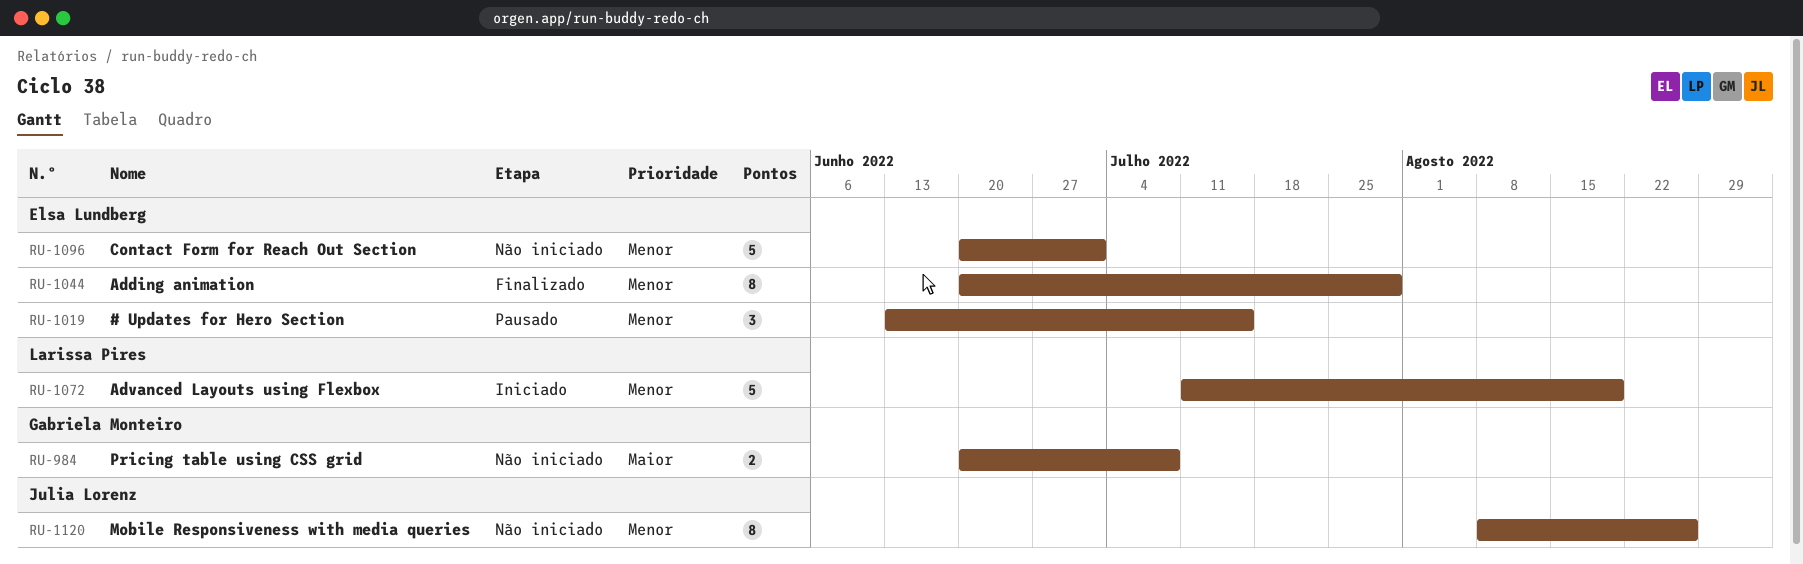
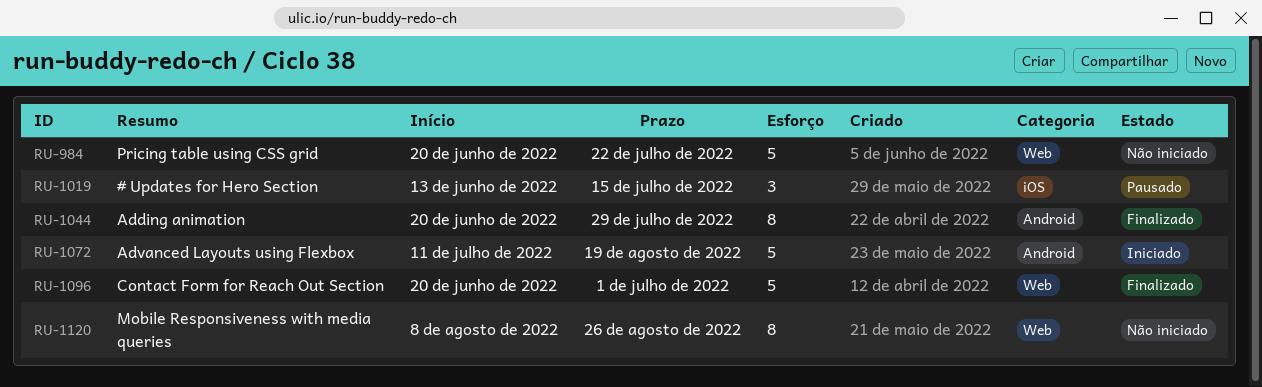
RU-984, estimate: 2 -> 5
RU-984, due: Jul 8 -> Jul 22
RU-1096, status: Não iniciado -> Finalizado

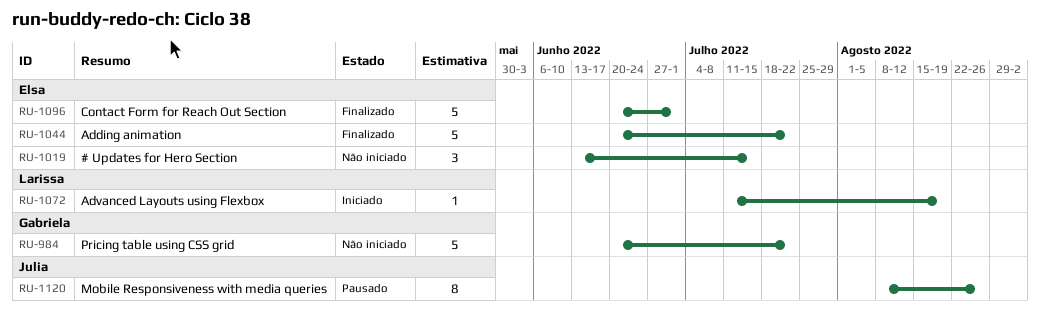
RU-1019, status: Pausado -> Não iniciado
RU-1044, estimate: 8 -> 5
RU-1044, due: Jul 29 -> Jul 22
RU-1072, estimate: 5 -> 1
RU-1120, status: Não iniciado -> Pausado

